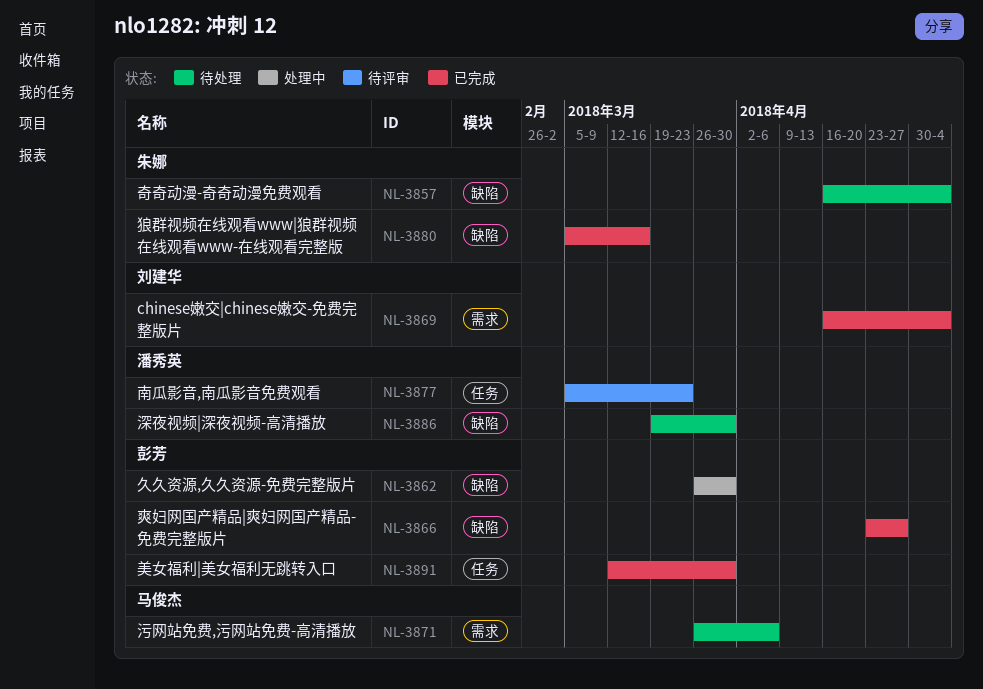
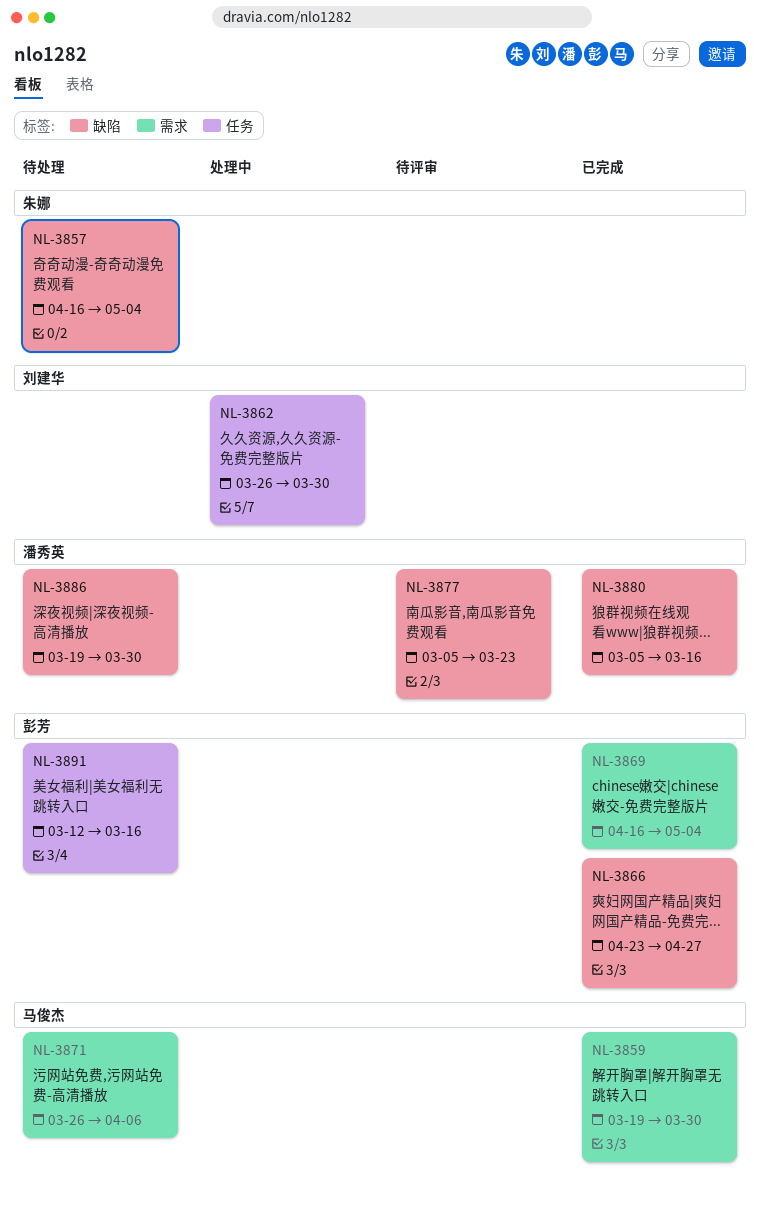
NL-3859: none -> present
NL-3862, owner: 彭芳 -> 刘建华
NL-3862, label: 缺陷 -> 任务
NL-3869, owner: 刘建华 -> 彭芳
NL-3877, label: 任务 -> 缺陷
NL-3880, owner: 朱娜 -> 潘秀英
NL-3891, status: 已完成 -> 待处理
NL-3891, due: Mar 30 -> Mar 16

